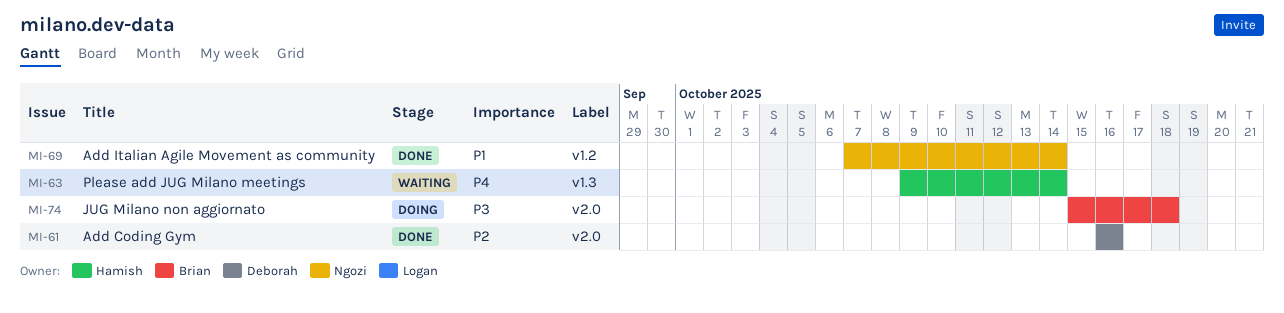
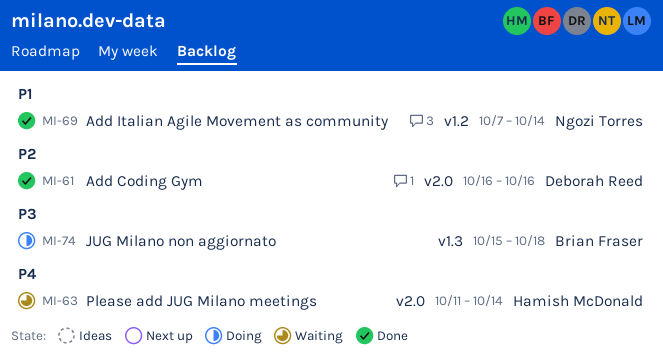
MI-63, label: v1.3 -> v2.0
MI-63, start: Oct 9 -> Oct 11
MI-74, label: v2.0 -> v1.3

